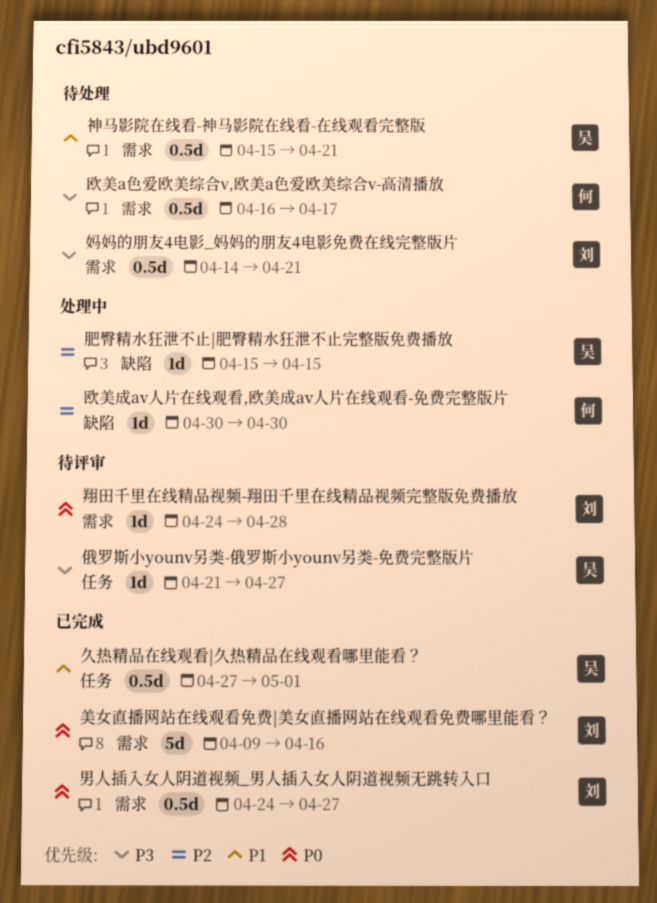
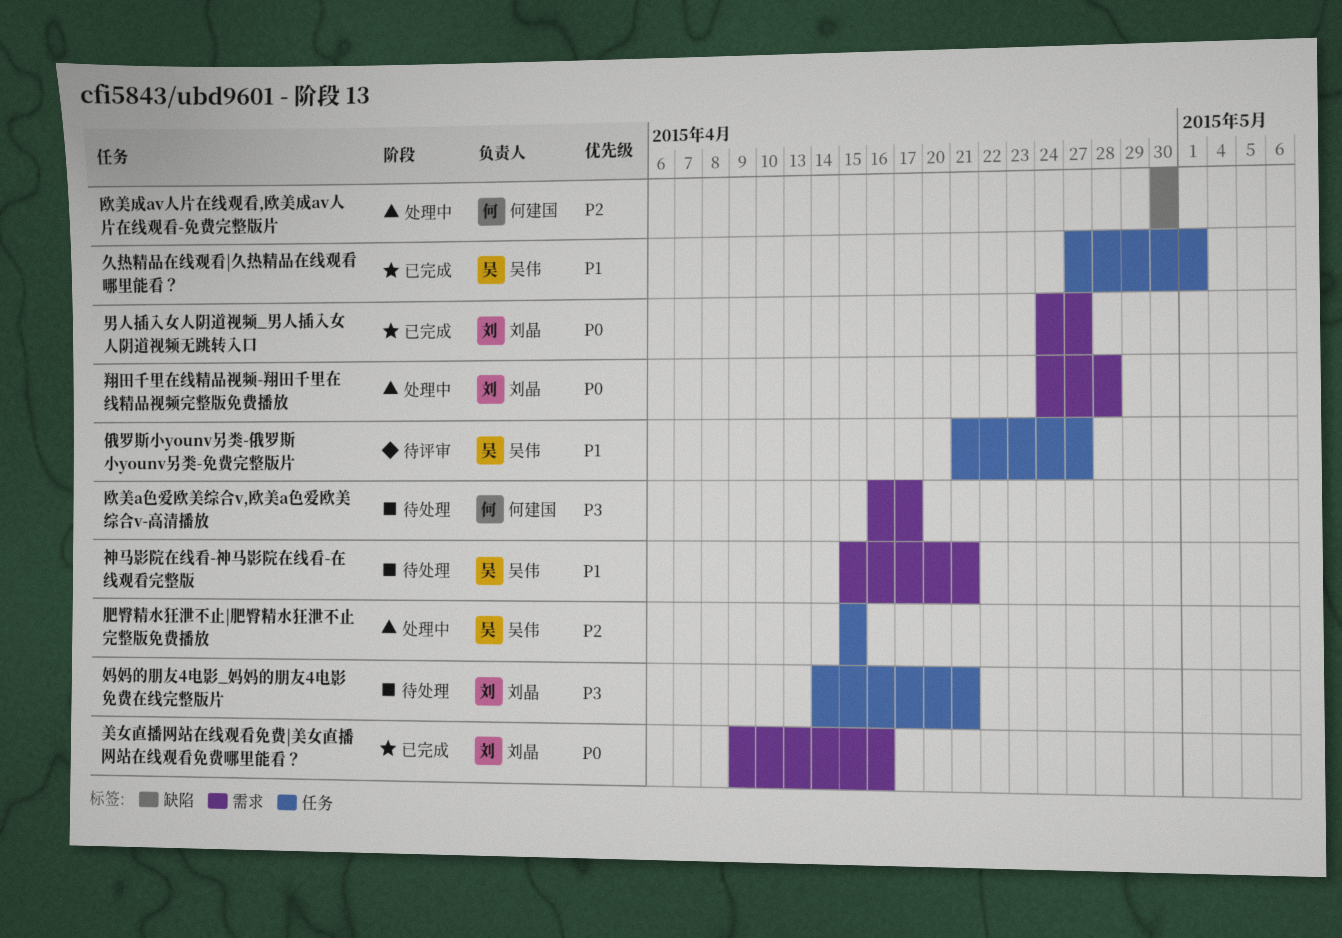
俄罗斯小younv另类-俄罗斯小younv另类-免费完整版片, priority: P3 -> P1
妈妈的朋友4电影_妈妈的朋友4电影免费在线完整版片, label: 需求 -> 任务
翔田千里在线精品视频-翔田千里在线精品视频完整版免费播放, status: 待评审 -> 处理中
肥臀精水狂泄不止|肥臀精水狂泄不止完整版免费播放, label: 缺陷 -> 任务

